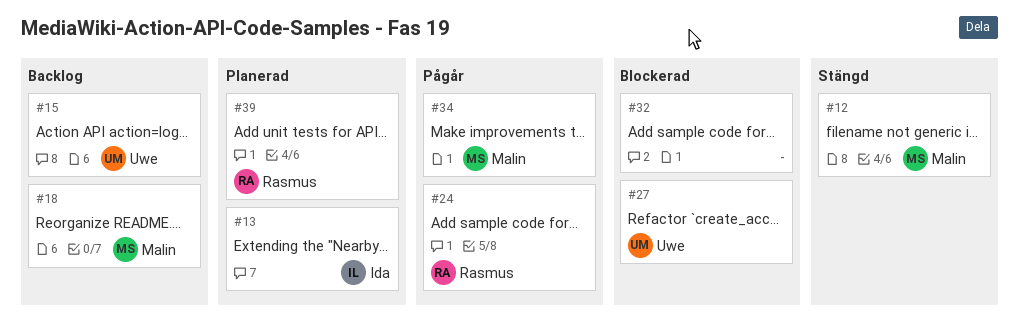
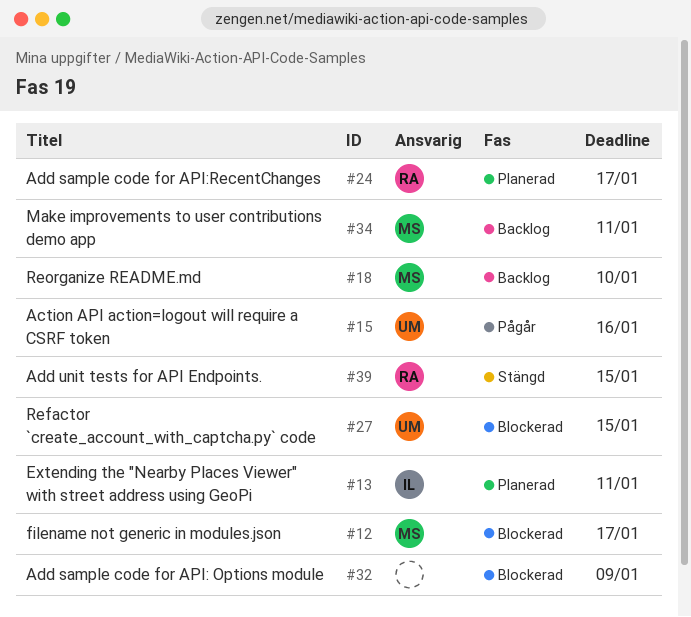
#12, status: Stängd -> Blockerad
#15, status: Backlog -> Pågår
#24, status: Pågår -> Planerad
#34, status: Pågår -> Backlog
#39, status: Planerad -> Stängd

